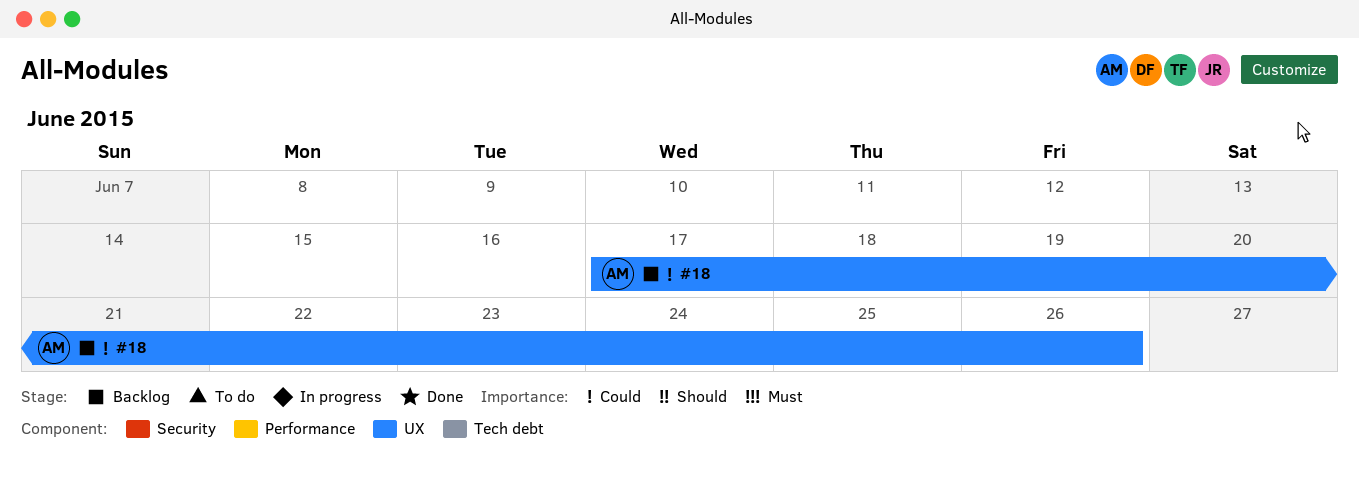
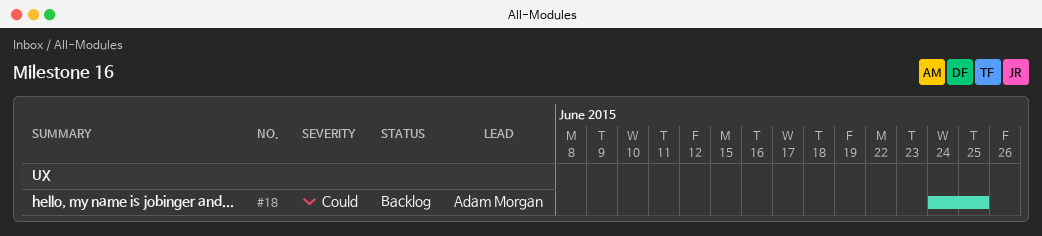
#18, start: Jun 17 -> Jun 24
#18, due: Jun 26 -> Jun 25

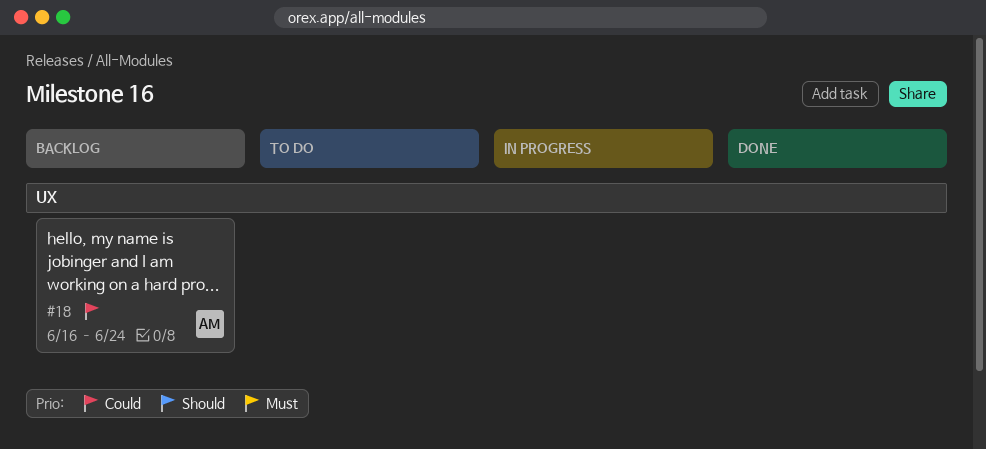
#18, start: Jun 24 -> Jun 16
#18, due: Jun 25 -> Jun 24

